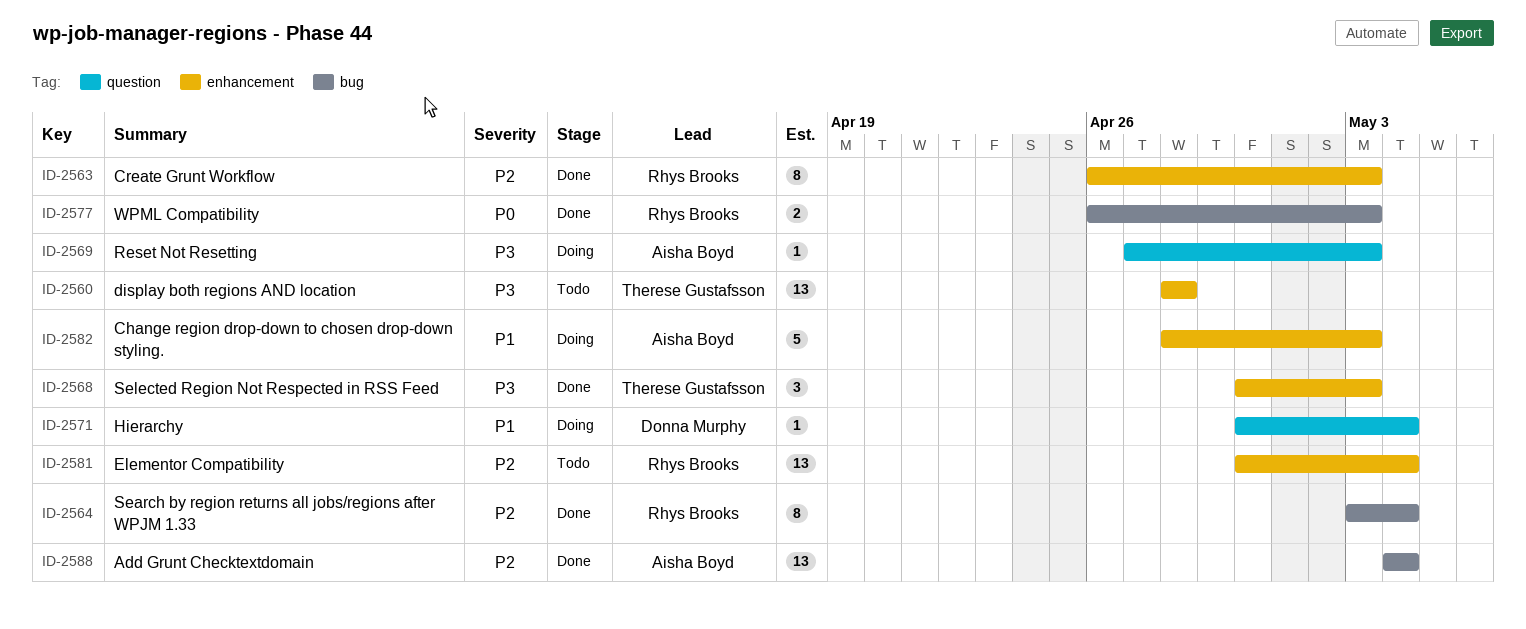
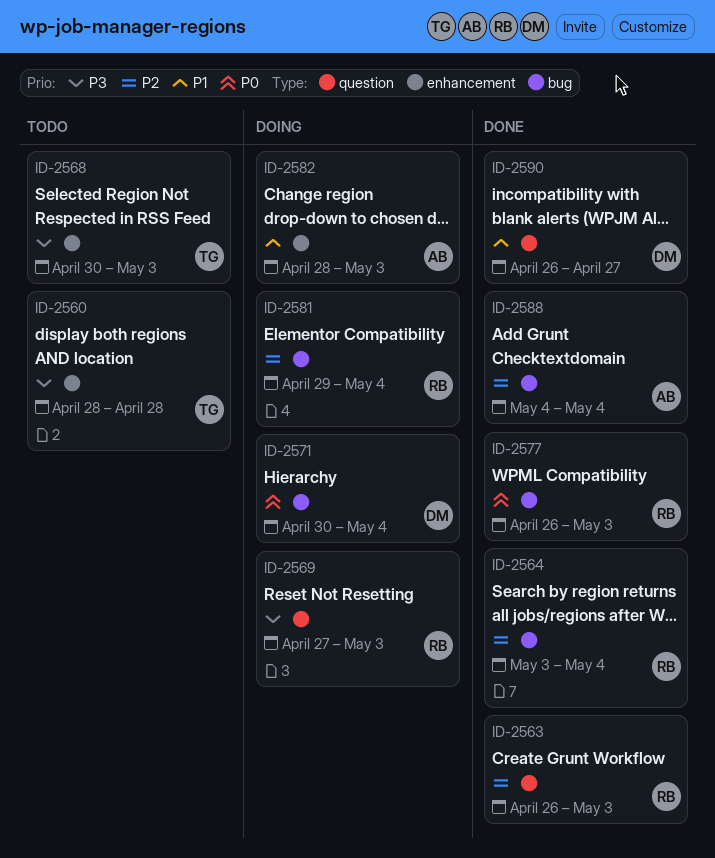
ID-2563, label: enhancement -> question
ID-2568, status: Done -> Todo
ID-2569, owner: Aisha Boyd -> Rhys Brooks
ID-2571, priority: P1 -> P0
ID-2571, label: question -> bug
ID-2581, status: Todo -> Doing
ID-2581, label: enhancement -> bug
ID-2581, start: Apr 30 -> Apr 29
ID-2590: none -> present

